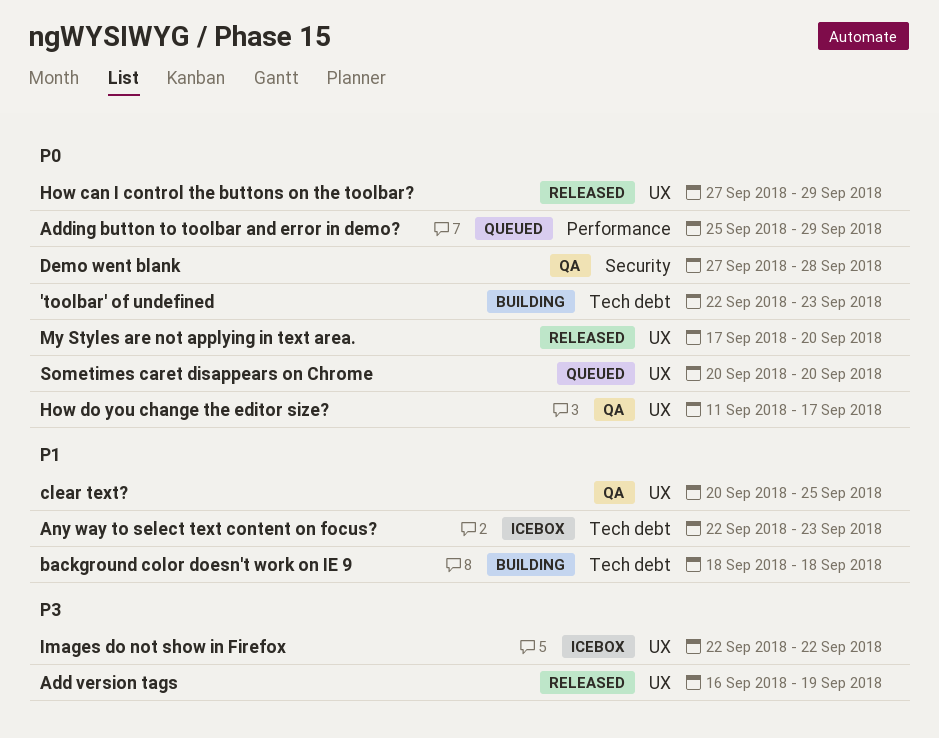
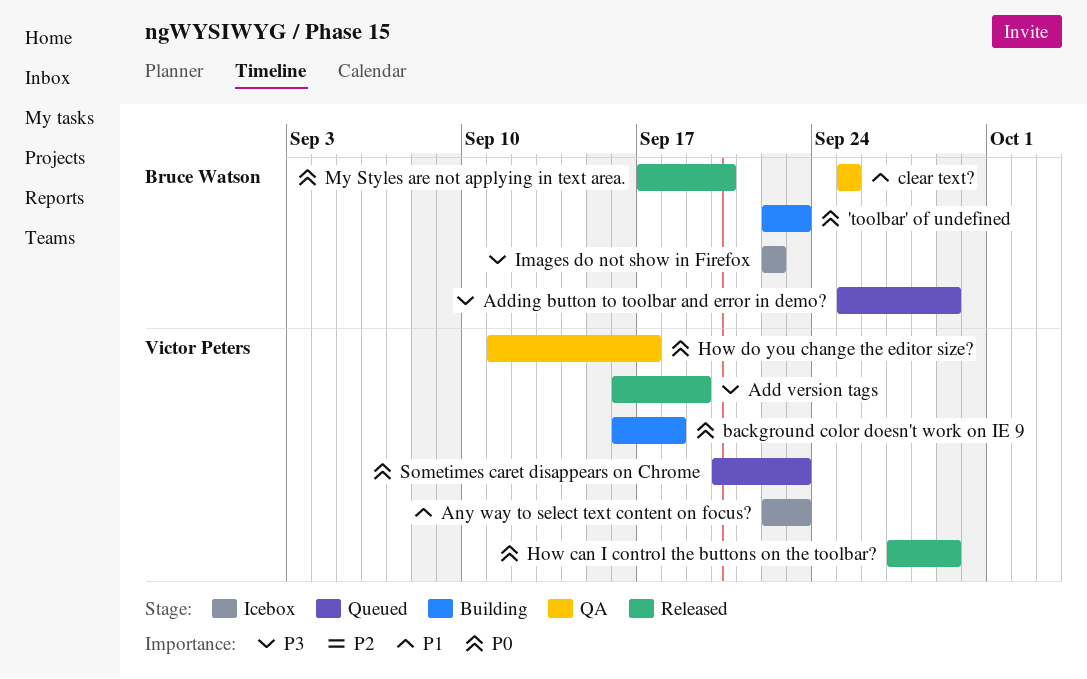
Adding button to toolbar and error in demo?, priority: P0 -> P3
background color doesn't work on IE 9, priority: P1 -> P0
background color doesn't work on IE 9, start: Sep 18 -> Sep 16
clear text?, start: Sep 20 -> Sep 25
Demo went blank: present -> none
Sometimes caret disappears on Chrome, due: Sep 20 -> Sep 23

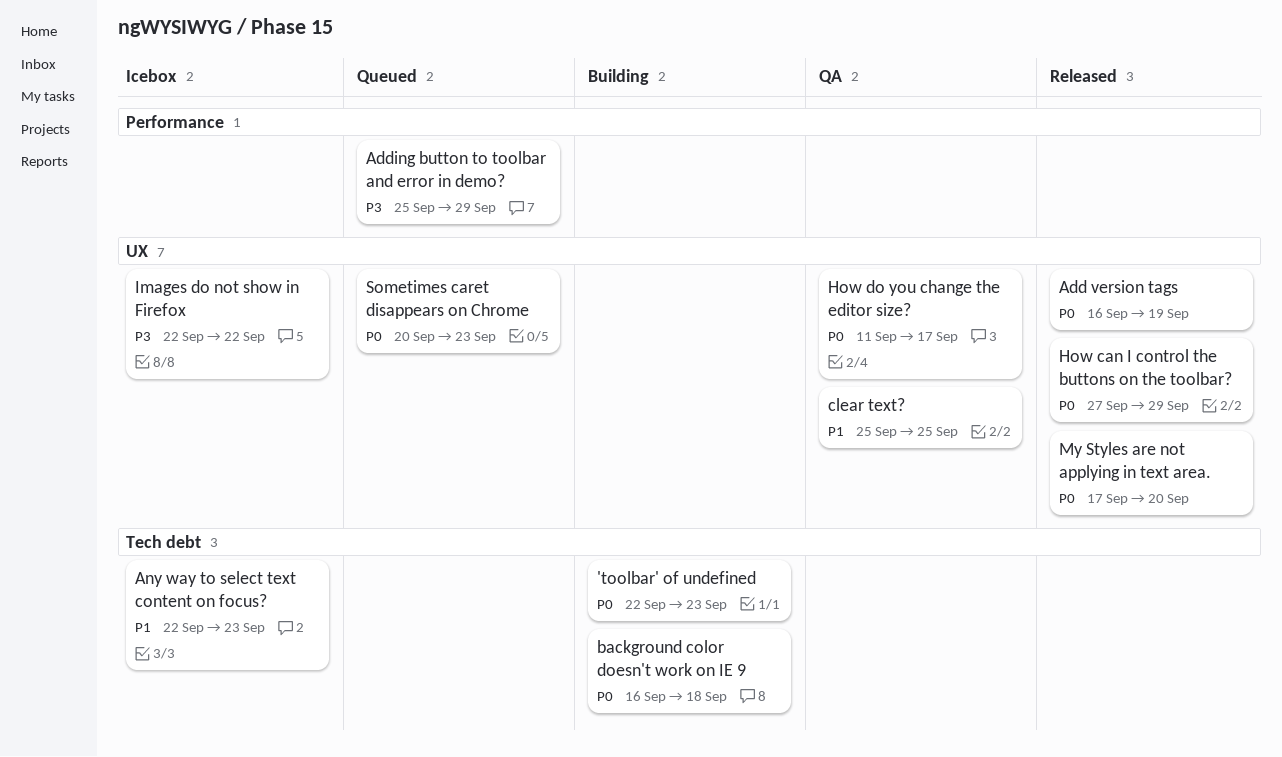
Add version tags, priority: P3 -> P0

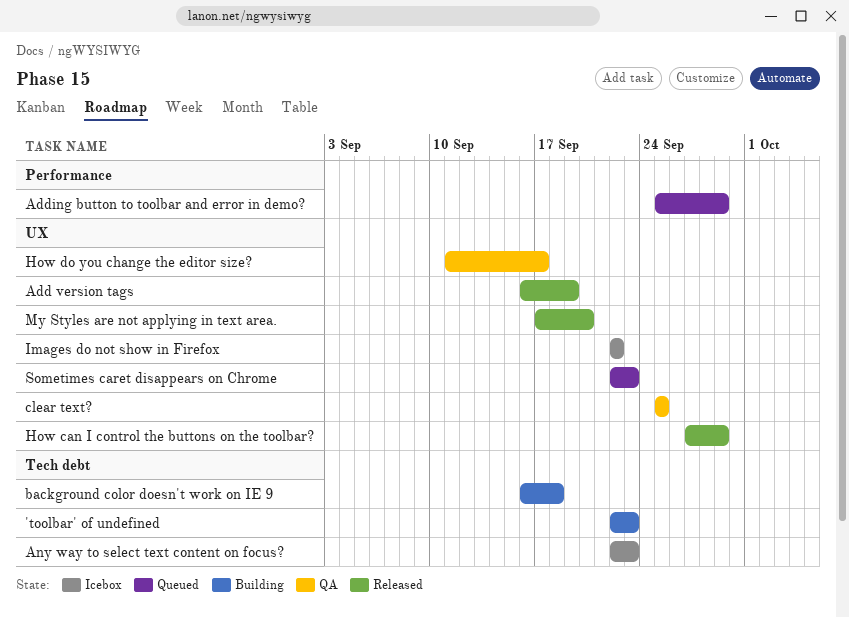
Sometimes caret disappears on Chrome, start: Sep 20 -> Sep 22

